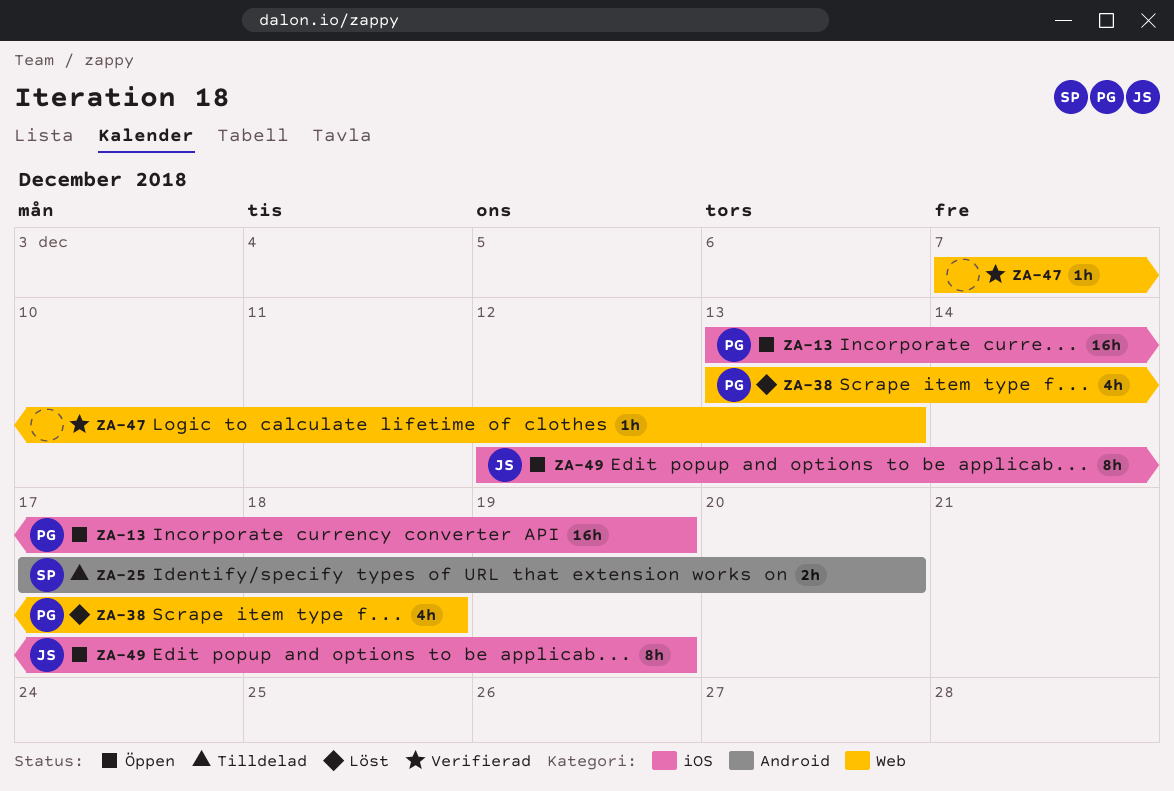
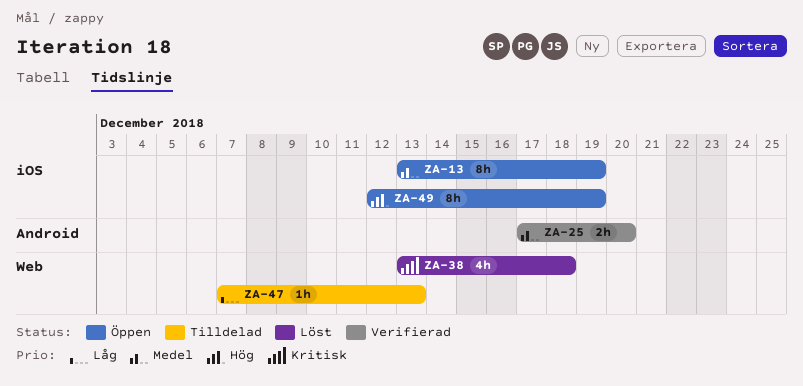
ZA-13, estimate: 16h -> 8h
ZA-25, status: Tilldelad -> Verifierad
ZA-47, status: Verifierad -> Tilldelad

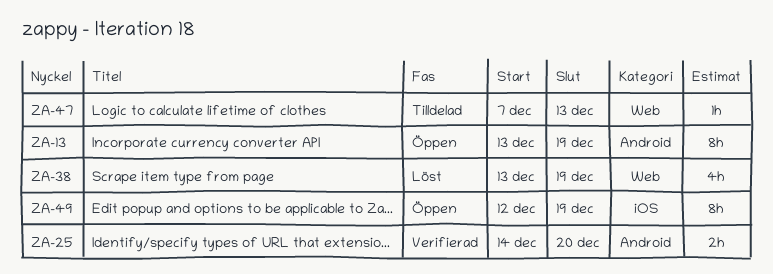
ZA-13, label: iOS -> Android
ZA-25, start: Dec 17 -> Dec 14
ZA-38, due: Dec 18 -> Dec 19

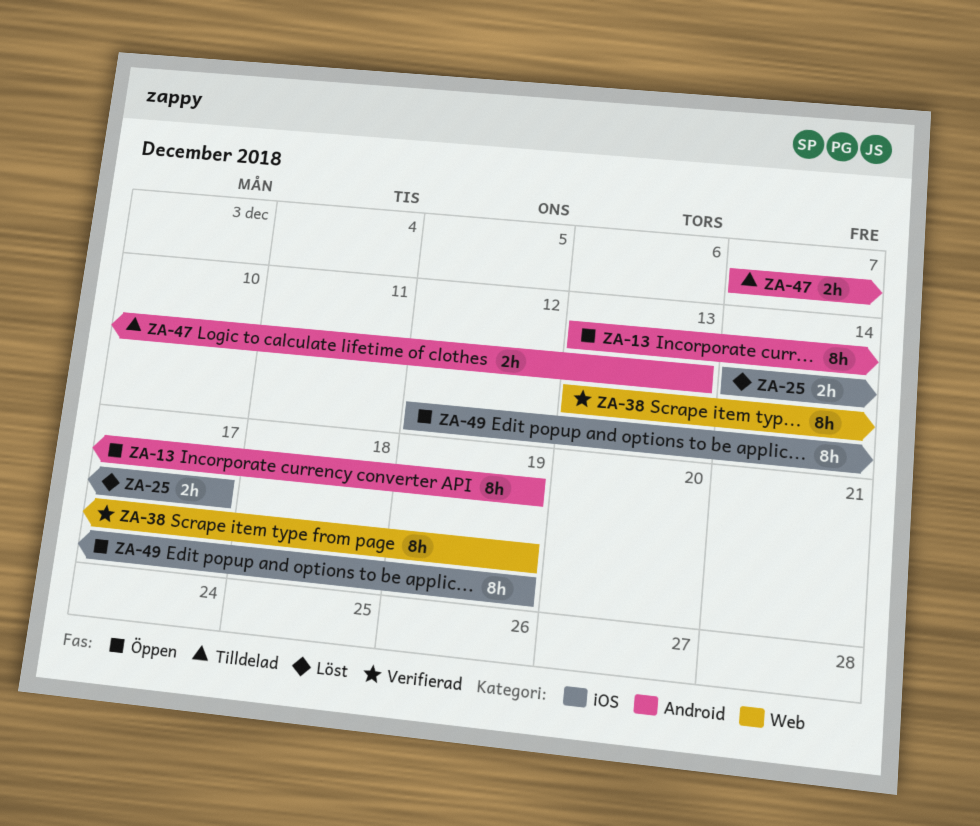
ZA-25, status: Verifierad -> Löst
ZA-25, label: Android -> iOS
ZA-25, due: Dec 20 -> Dec 17
ZA-38, status: Löst -> Verifierad
ZA-38, estimate: 4h -> 8h
ZA-47, label: Web -> Android
ZA-47, estimate: 1h -> 2h

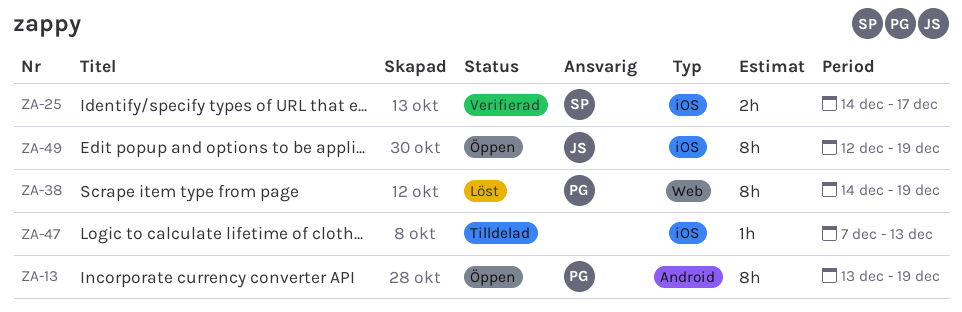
ZA-25, status: Löst -> Verifierad
ZA-38, status: Verifierad -> Löst
ZA-38, start: Dec 13 -> Dec 14
ZA-47, label: Android -> iOS
ZA-47, estimate: 2h -> 1h

